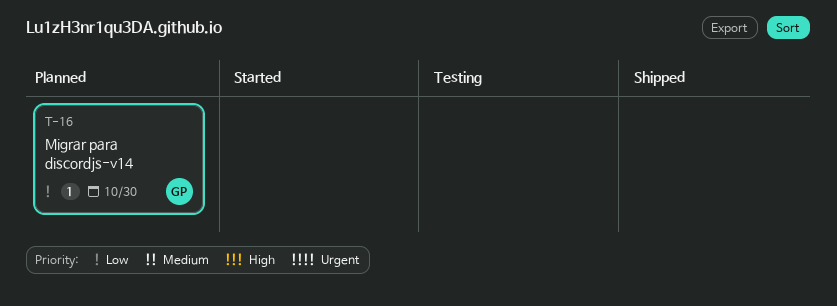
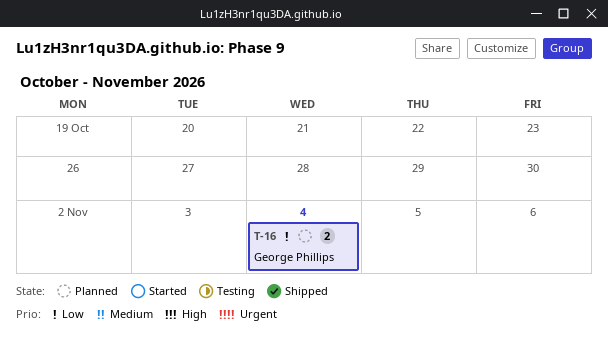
T-16, estimate: 1 -> 2
T-16, due: Oct 30 -> Nov 4

